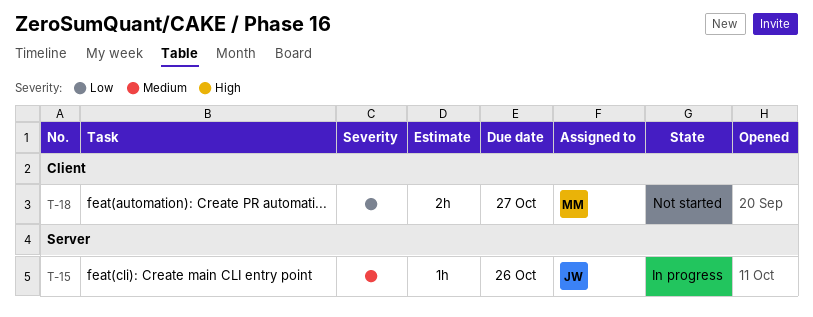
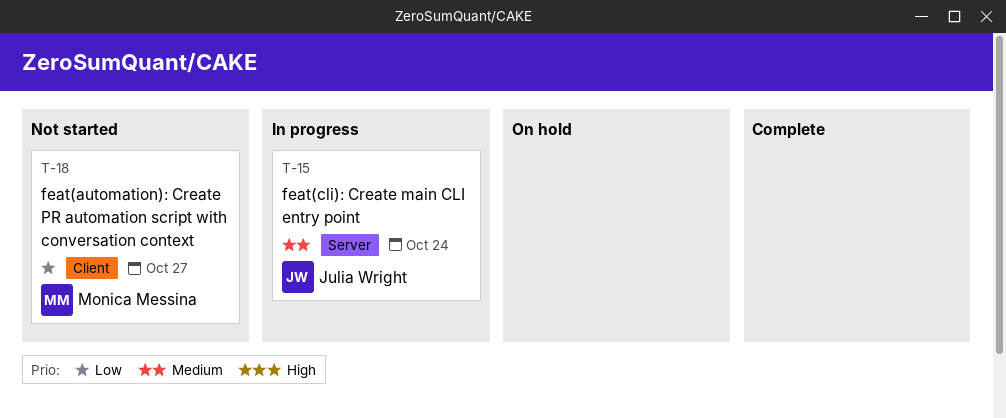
T-15, due: Oct 26 -> Oct 24

